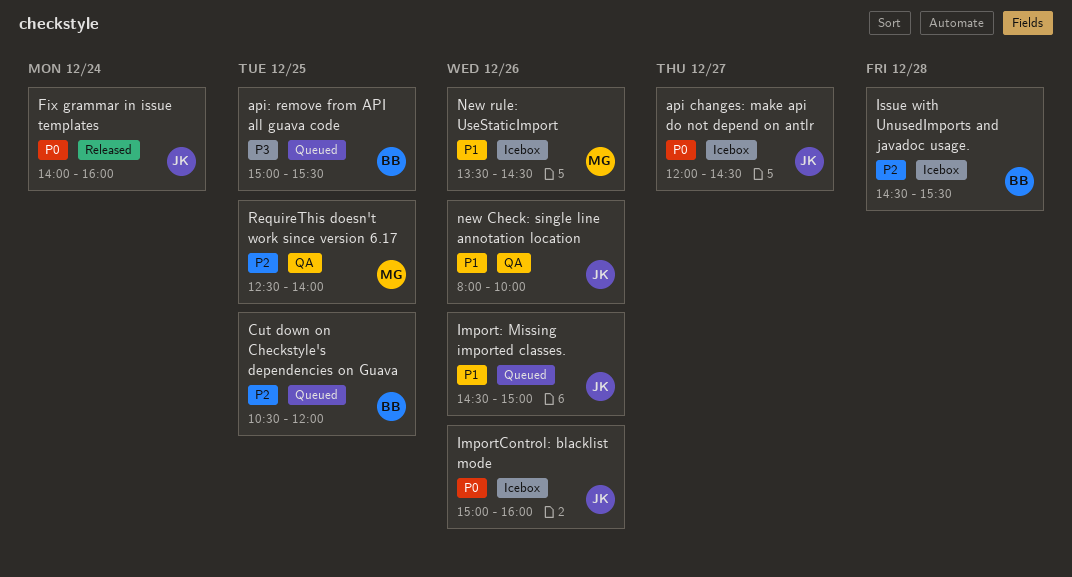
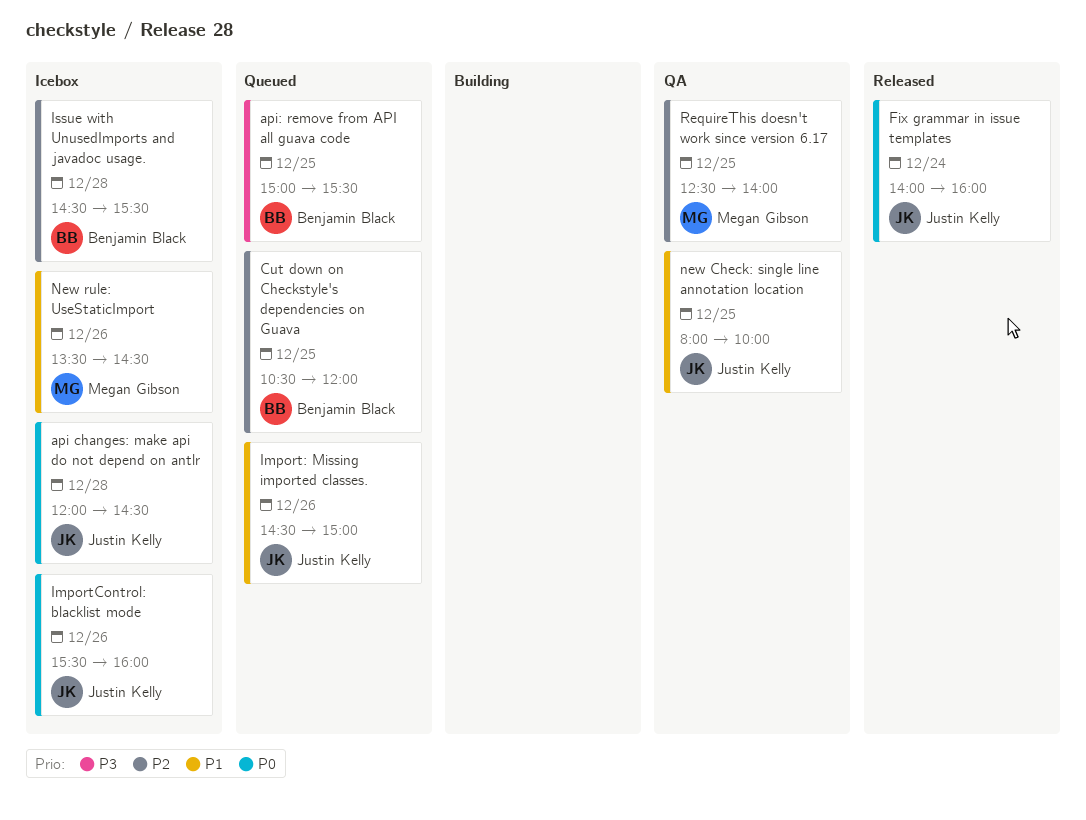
api changes: make api do not depend on antlr, day: Dec 27 -> Dec 28
ImportControl: blacklist mode, begins: 15:00 -> 15:30
new Check: single line annotation location, day: Dec 26 -> Dec 25

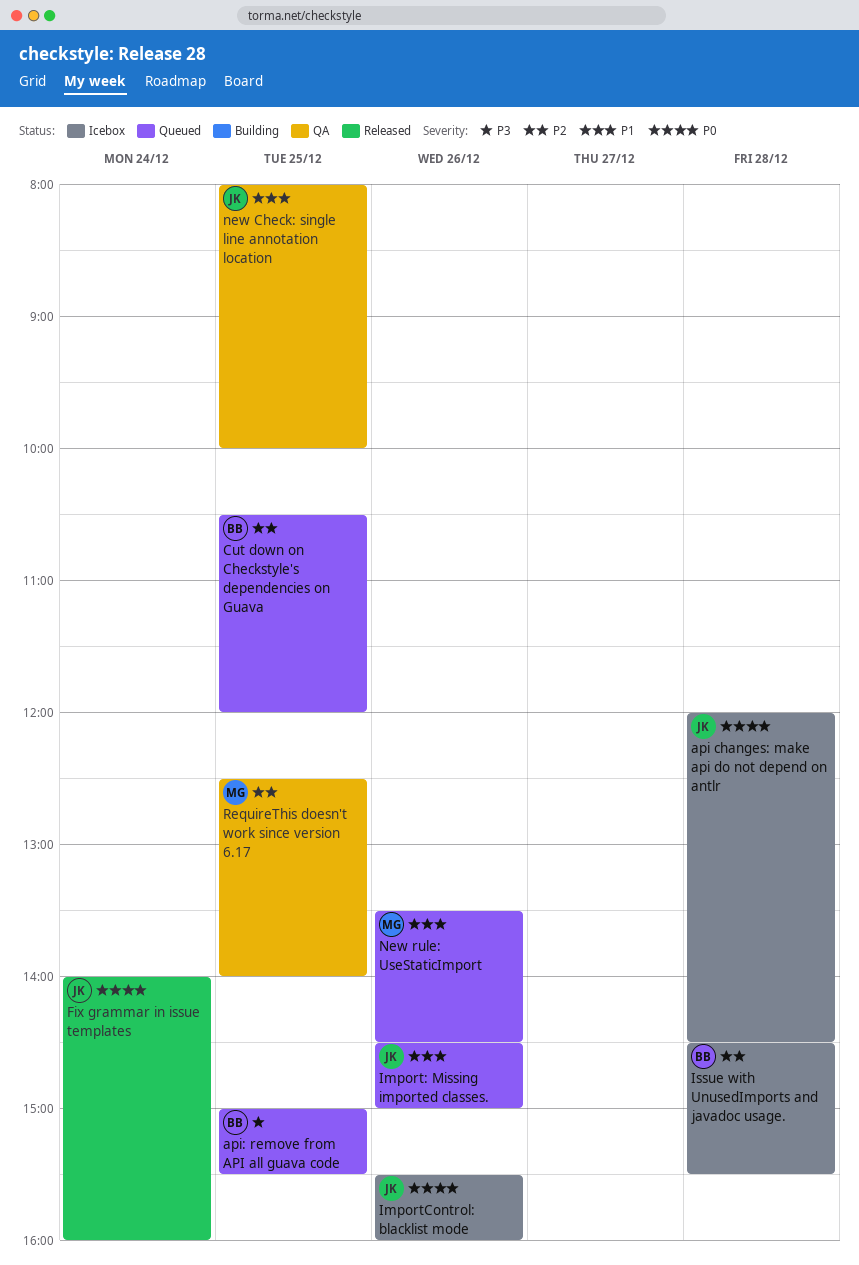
New rule: UseStaticImport, status: Icebox -> Queued

